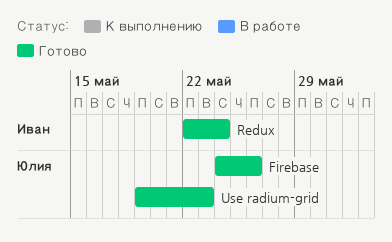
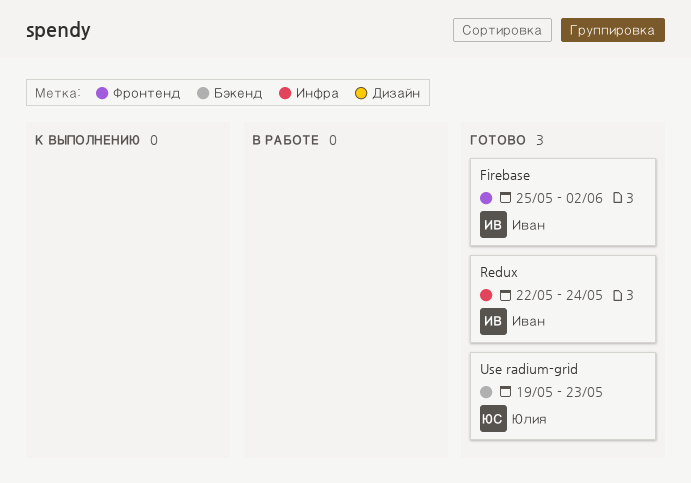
Firebase, owner: Юлия -> Иван
Firebase, start: May 24 -> May 25
Firebase, due: May 26 -> Jun 2

